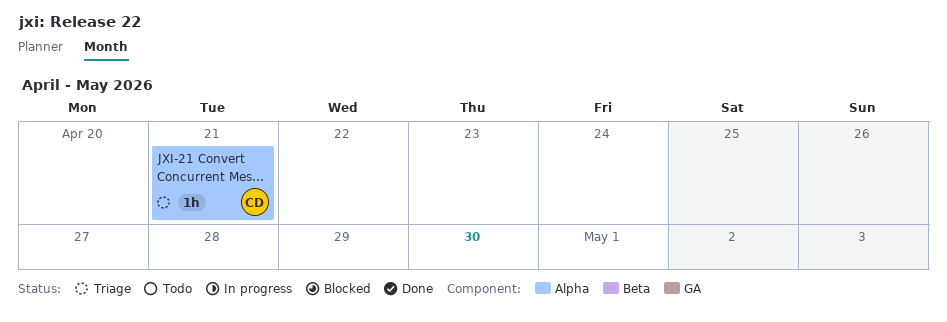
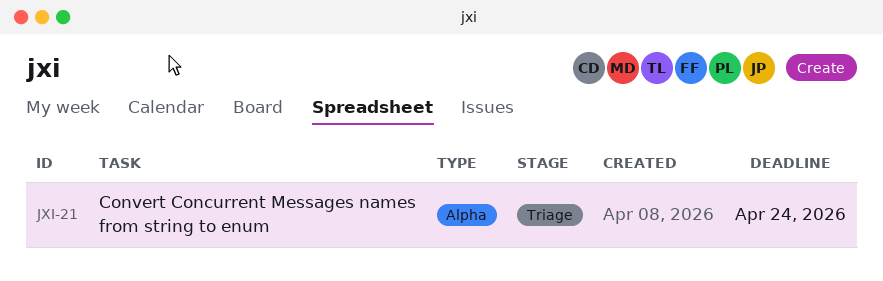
JXI-21, due: Apr 21 -> Apr 24

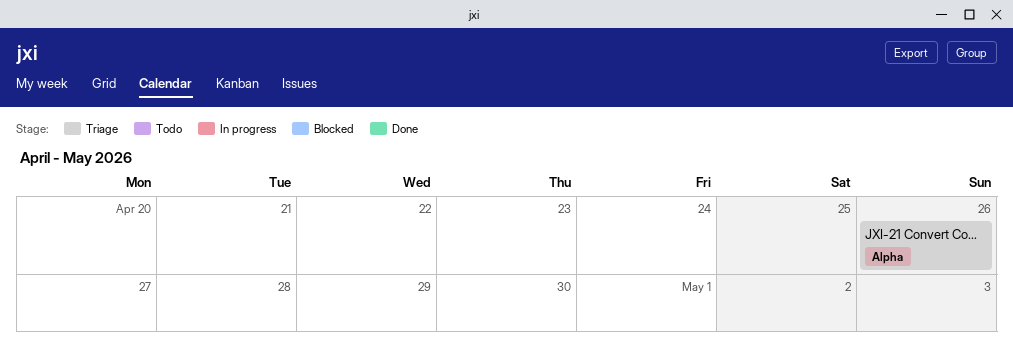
JXI-21, due: Apr 24 -> Apr 26

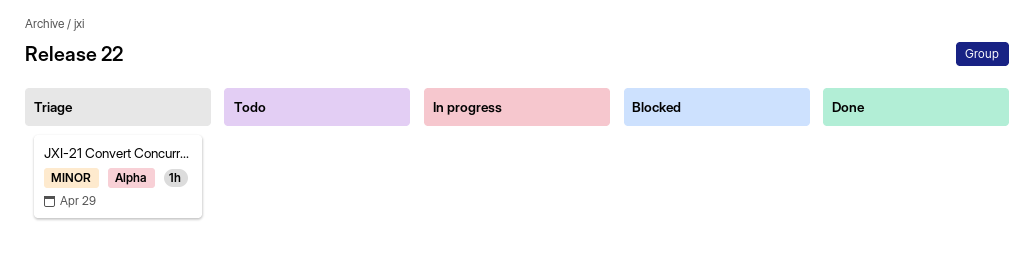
JXI-21, due: Apr 26 -> Apr 29

